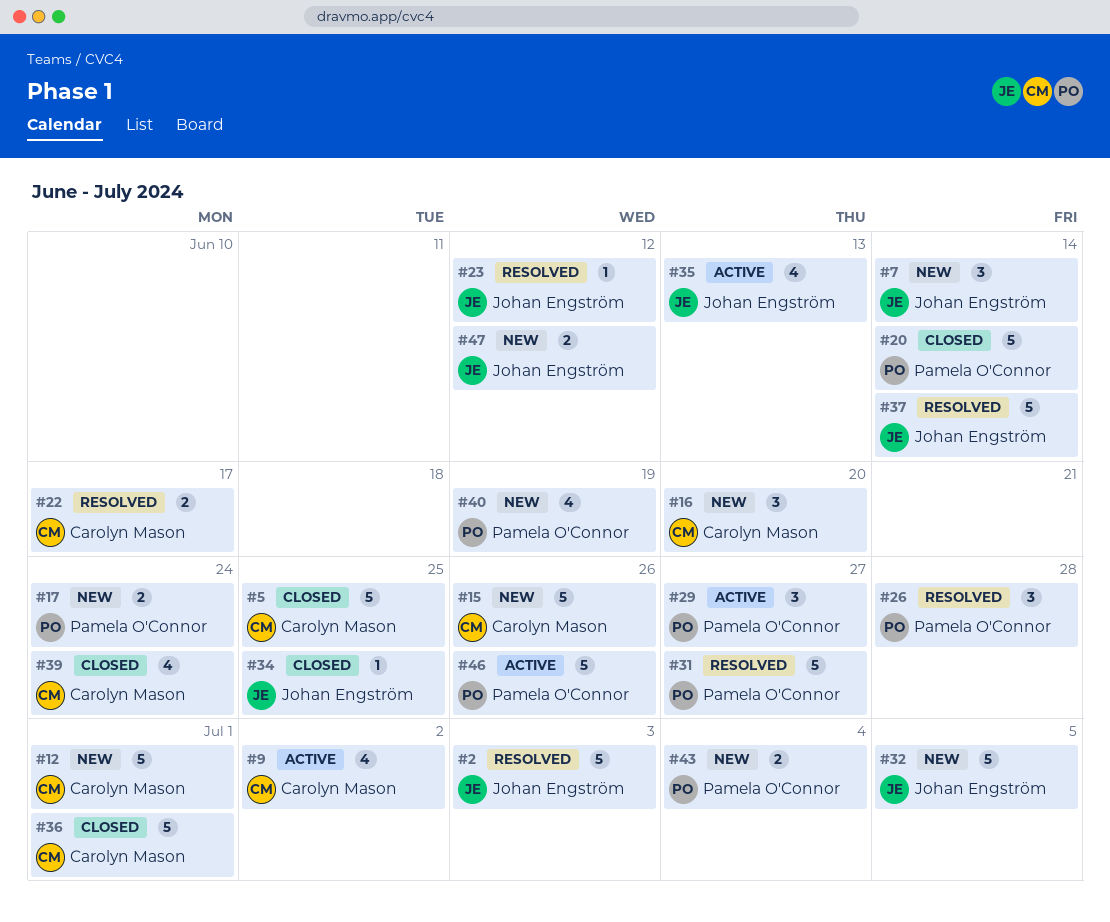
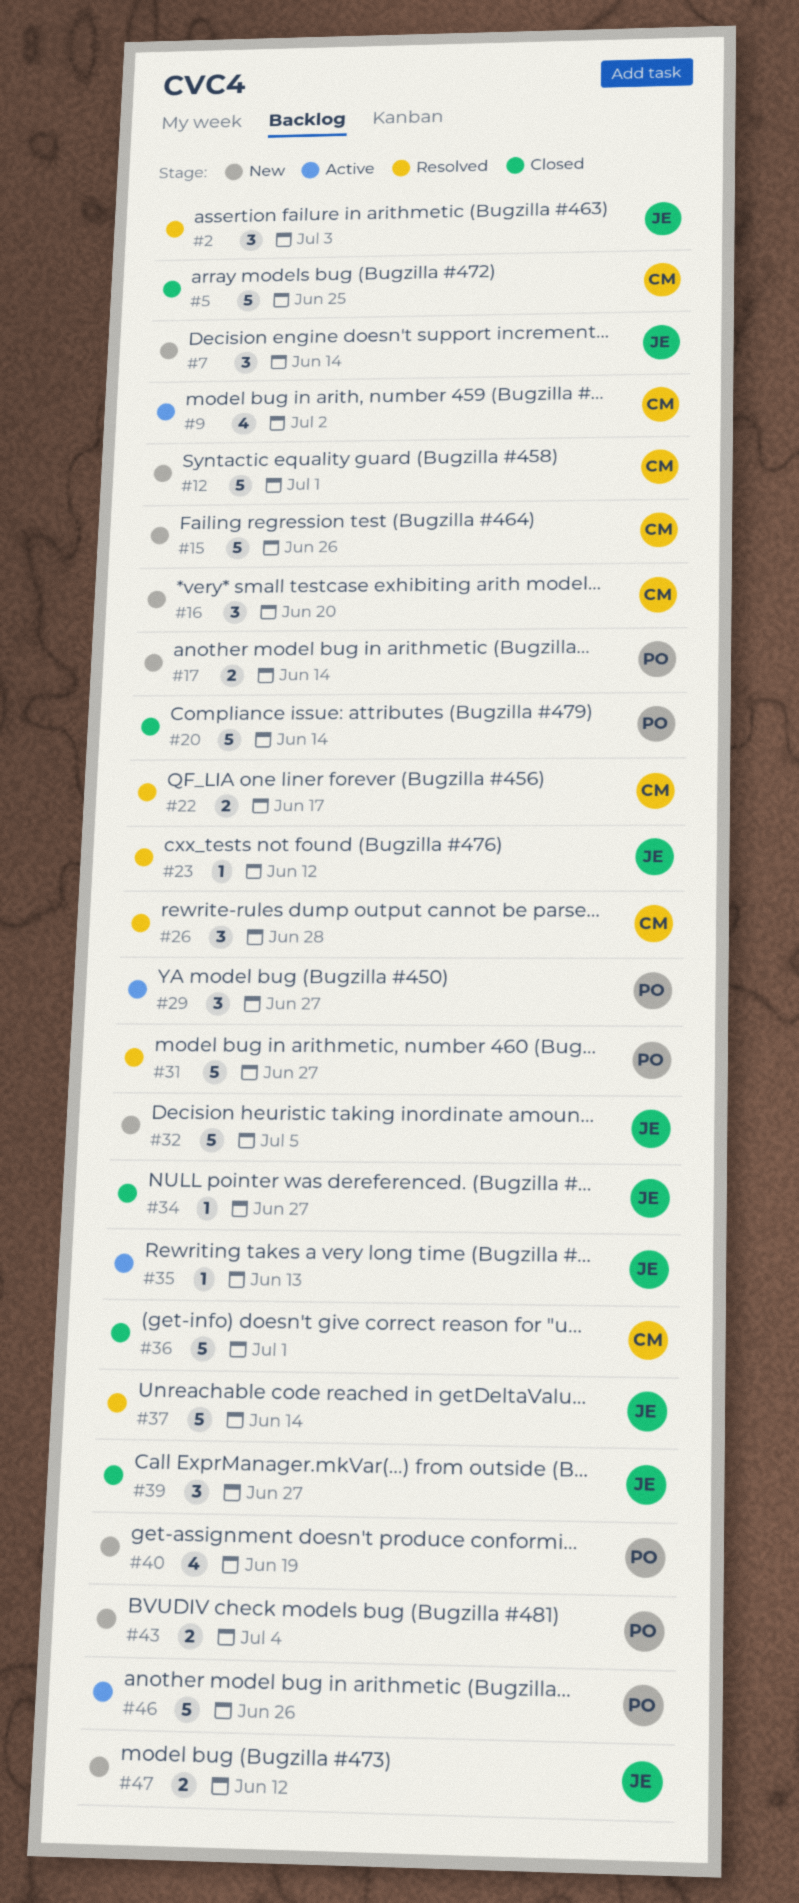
#2, estimate: 5 -> 3
#17, due: Jun 24 -> Jun 14
#26, owner: Pamela O'Connor -> Carolyn Mason
#34, due: Jun 25 -> Jun 27
#35, estimate: 4 -> 1
#39, owner: Carolyn Mason -> Johan Engström
#39, estimate: 4 -> 3
#39, due: Jun 24 -> Jun 27

